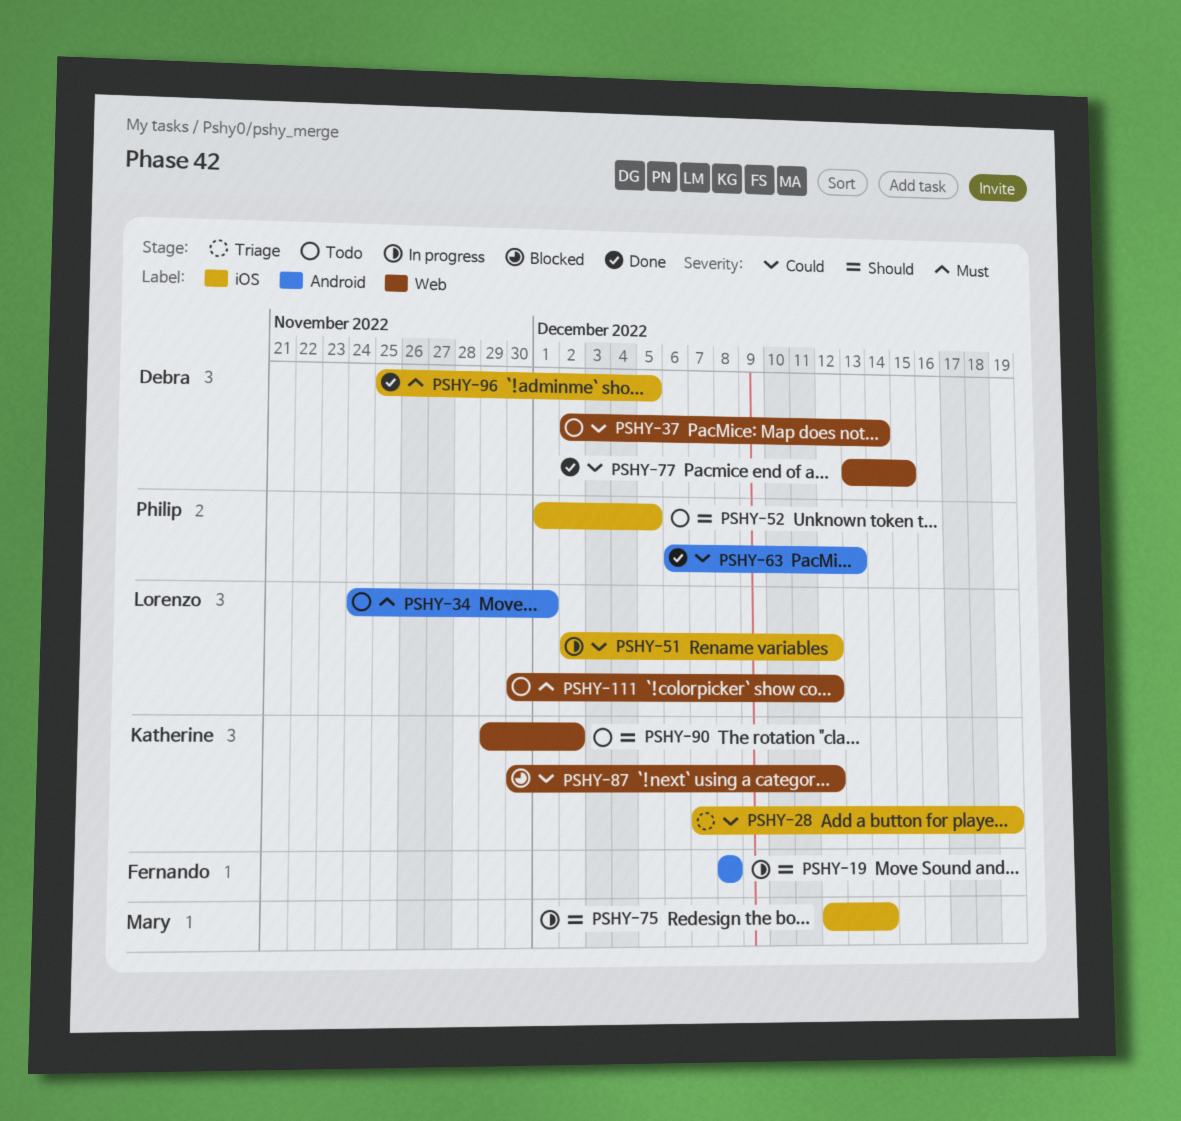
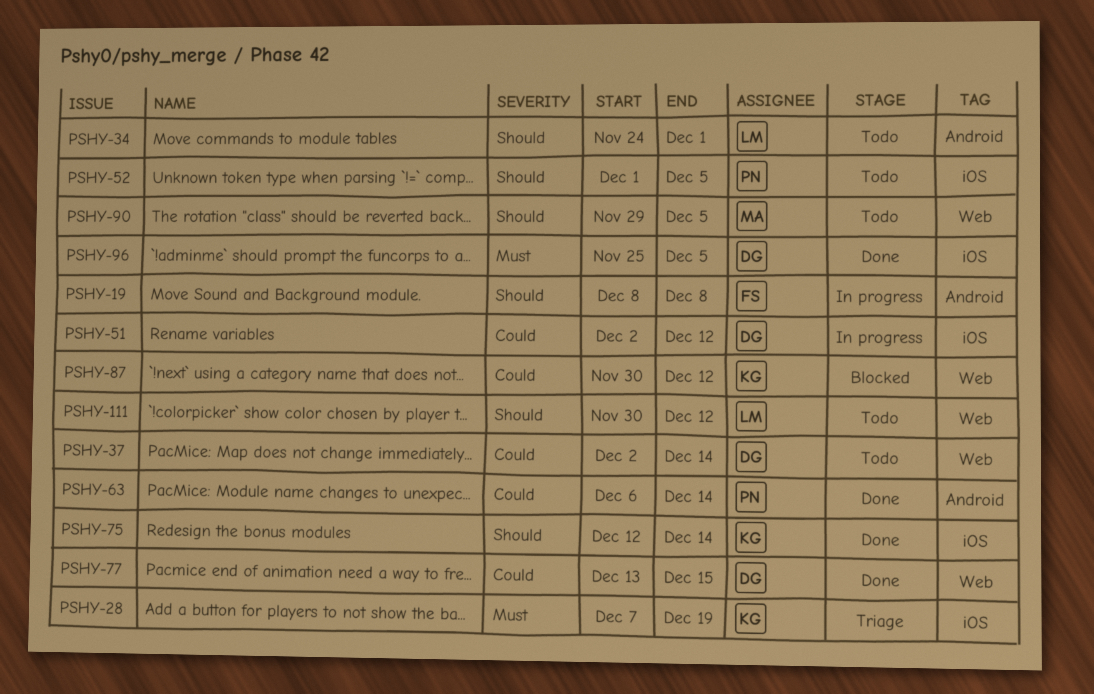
PSHY-28, priority: Could -> Must
PSHY-34, priority: Must -> Should
PSHY-51, owner: Lorenzo -> Debra
PSHY-63, due: Dec 13 -> Dec 14
PSHY-75, status: In progress -> Done
PSHY-75, owner: Mary -> Katherine
PSHY-90, owner: Katherine -> Mary
PSHY-90, due: Dec 2 -> Dec 5
PSHY-111, priority: Must -> Should

